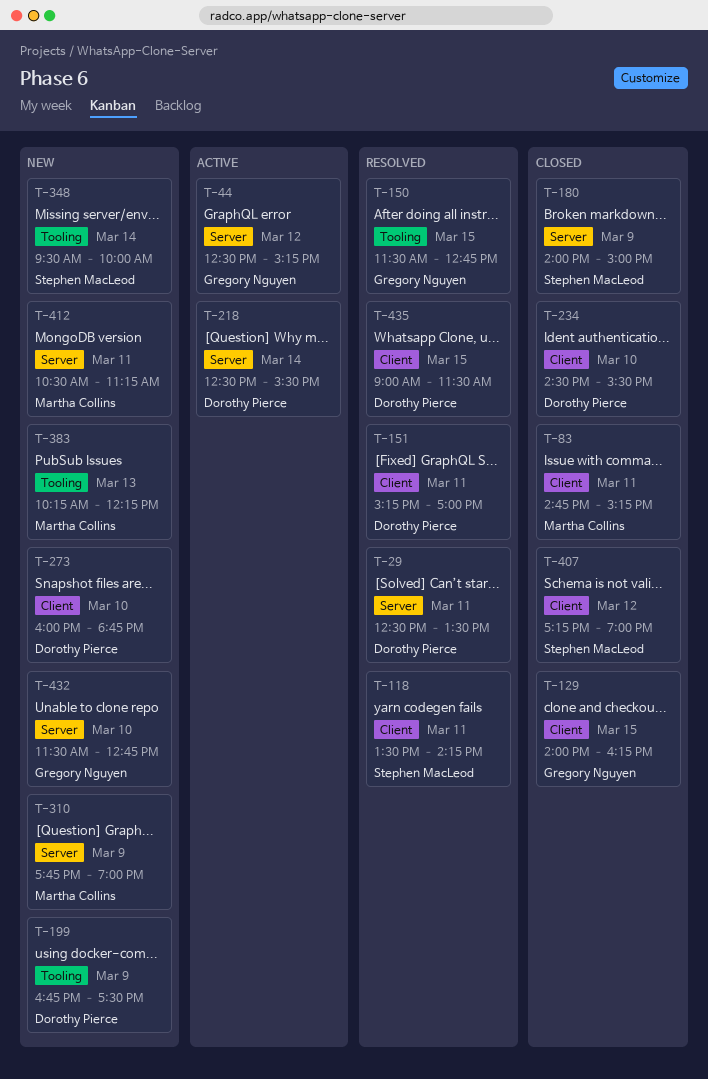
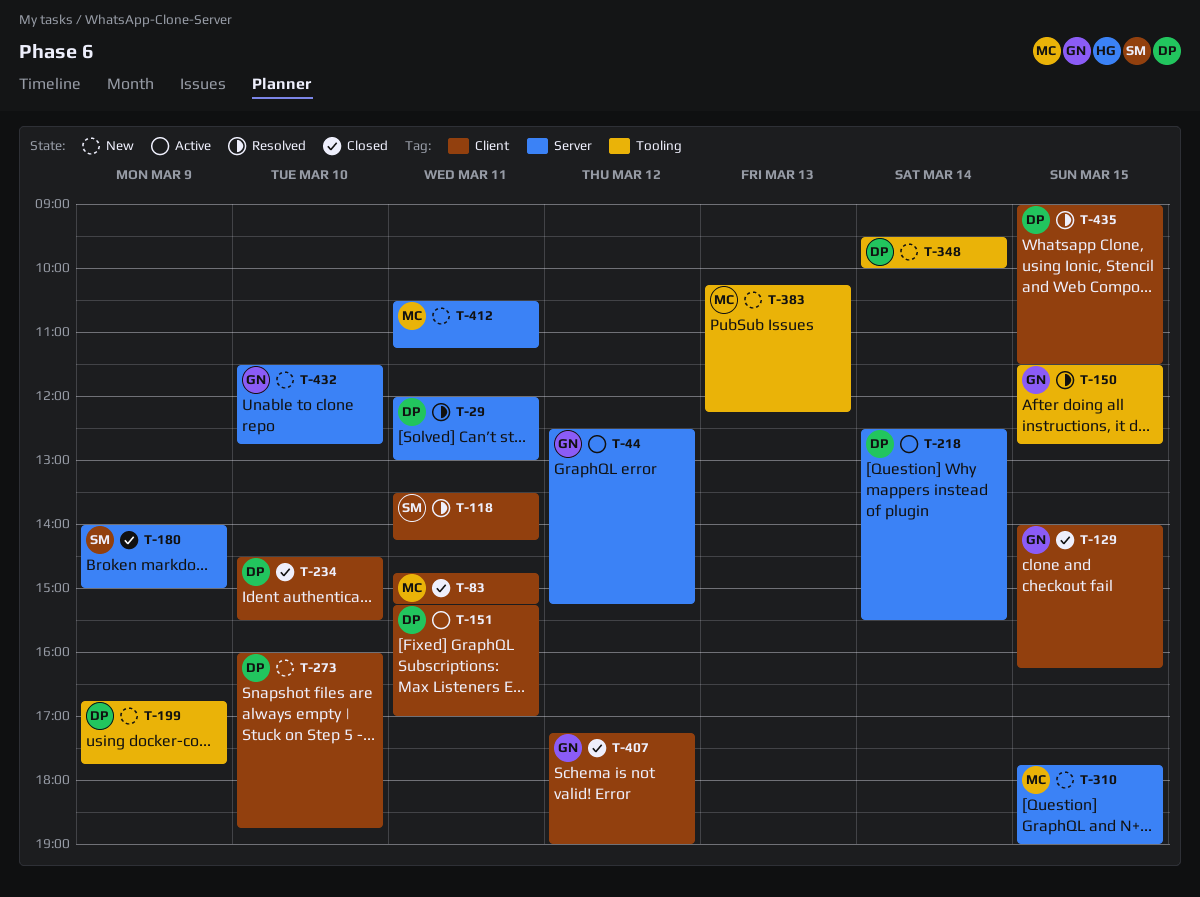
T-29, begins: 12:30 -> 12:00
T-29, ends: 13:30 -> 13:00
T-151, status: Resolved -> Active
T-199, ends: 17:30 -> 17:45
T-310, day: Mar 9 -> Mar 15
T-348, owner: Stephen MacLeod -> Dorothy Pierce
T-407, owner: Stephen MacLeod -> Gregory Nguyen

